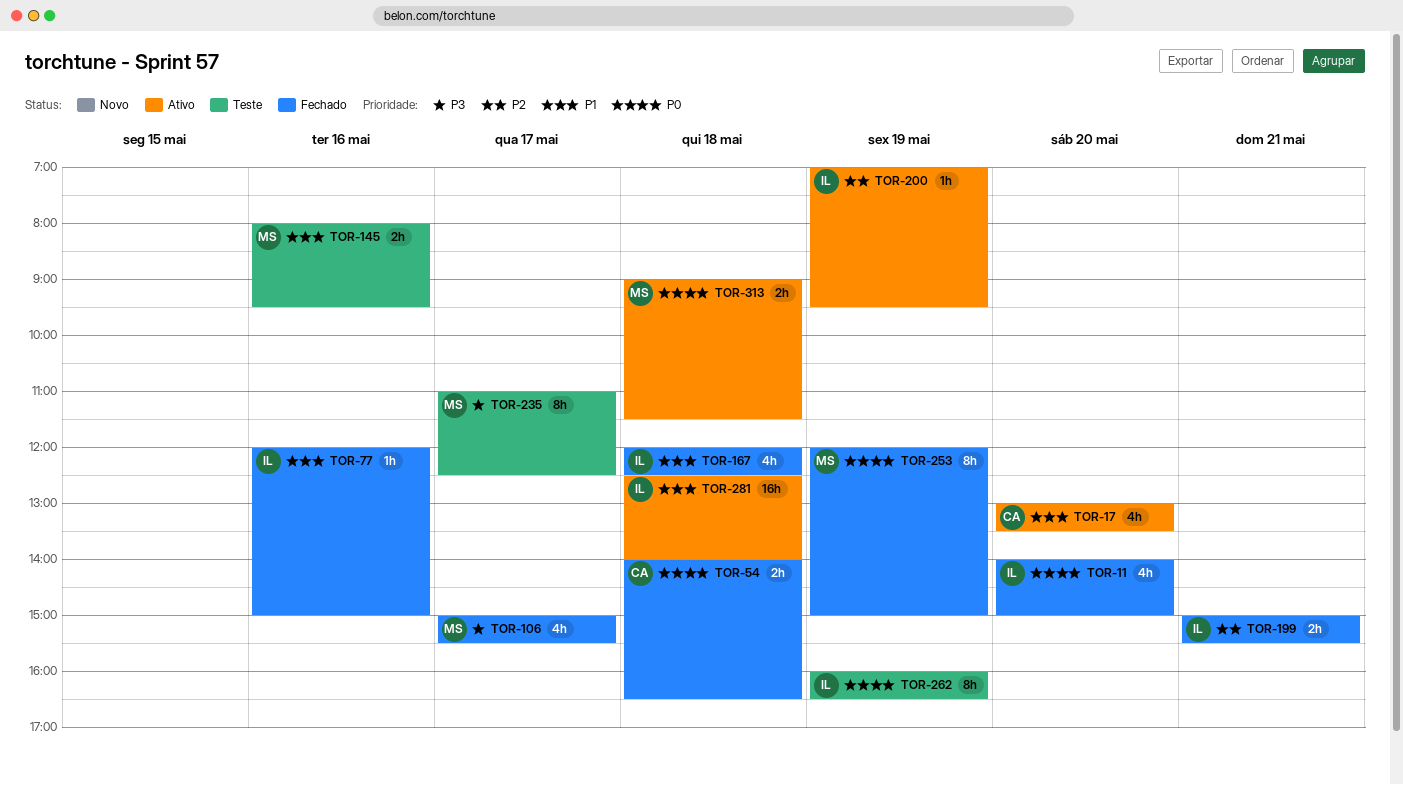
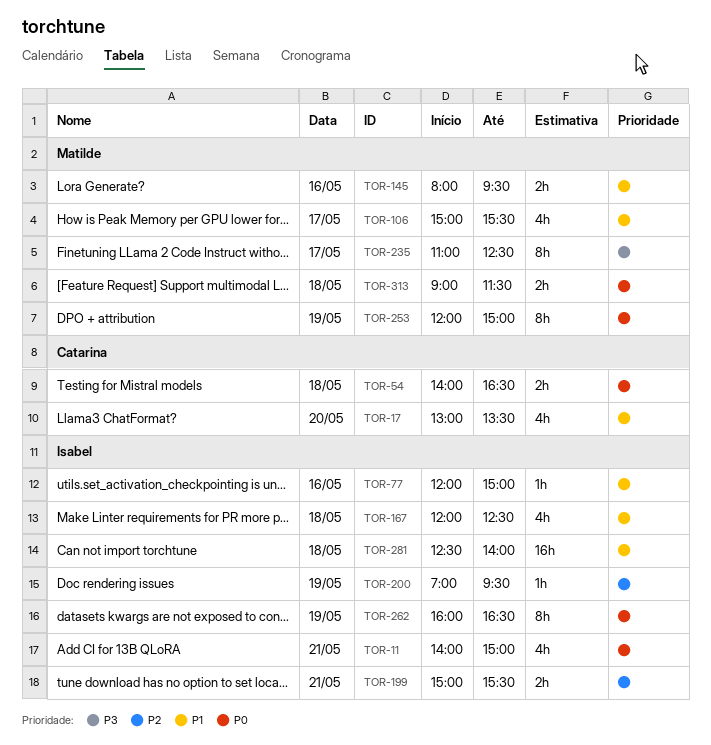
TOR-11, day: May 20 -> May 21
TOR-106, priority: P3 -> P1

